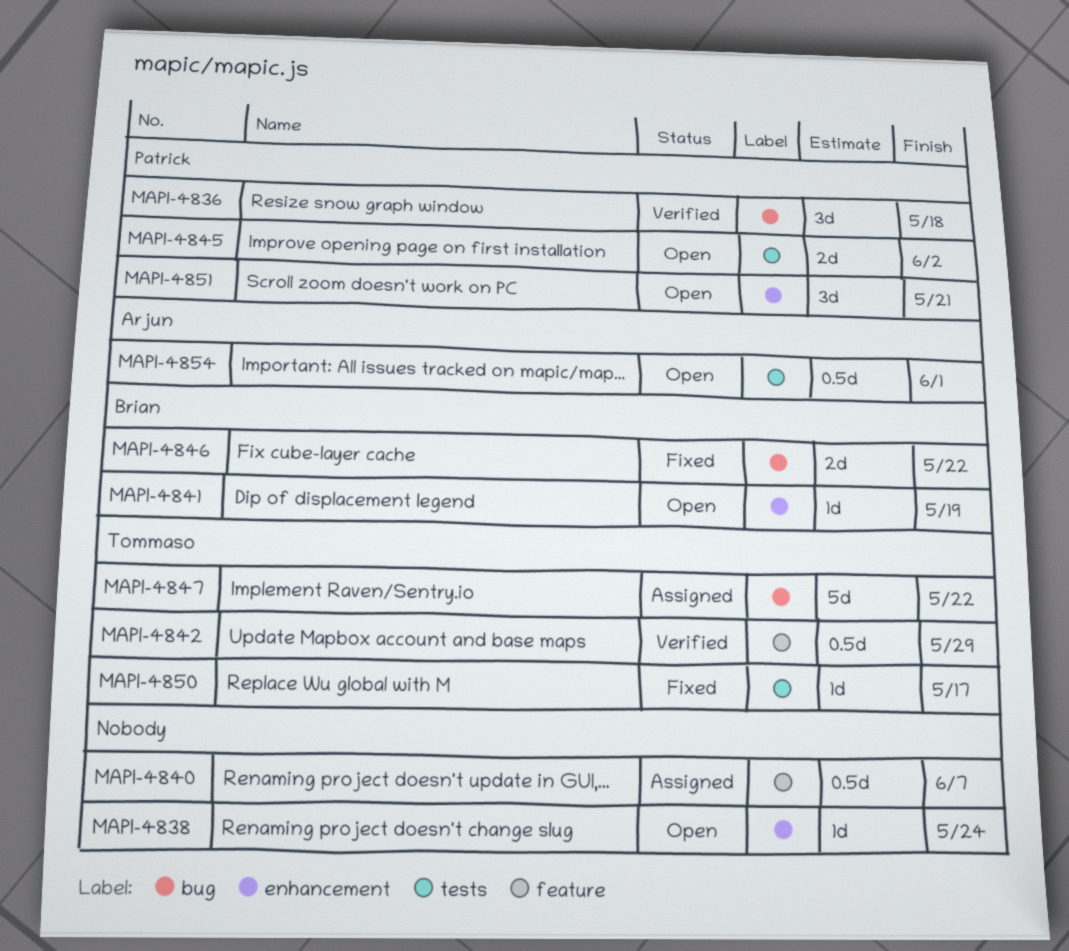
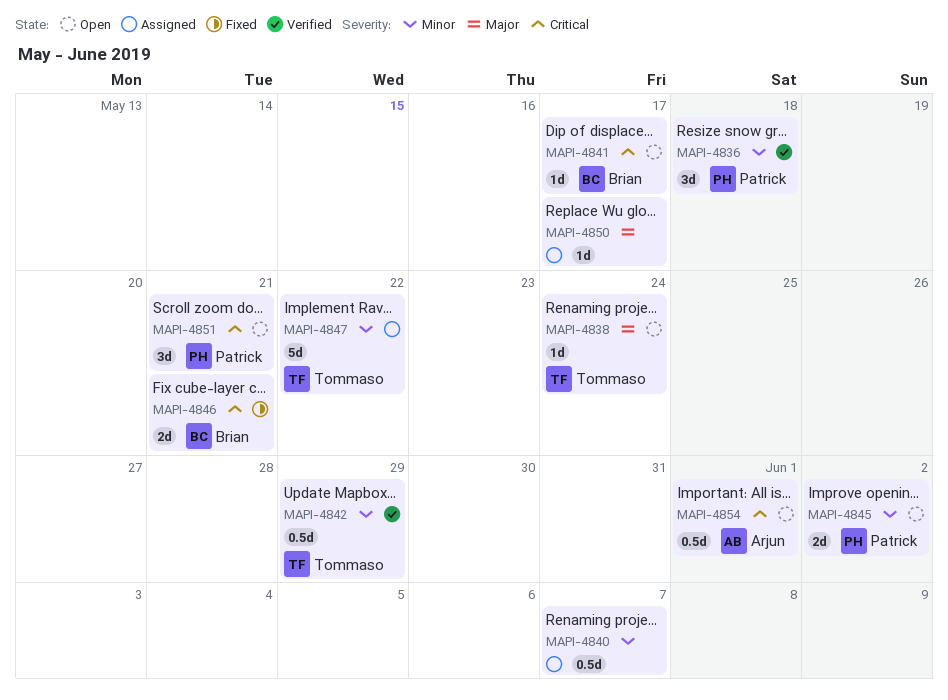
MAPI-4838, owner: none -> Tommaso
MAPI-4841, due: May 19 -> May 17
MAPI-4846, due: May 22 -> May 21
MAPI-4850, status: Fixed -> Assigned
MAPI-4850, owner: Tommaso -> none

